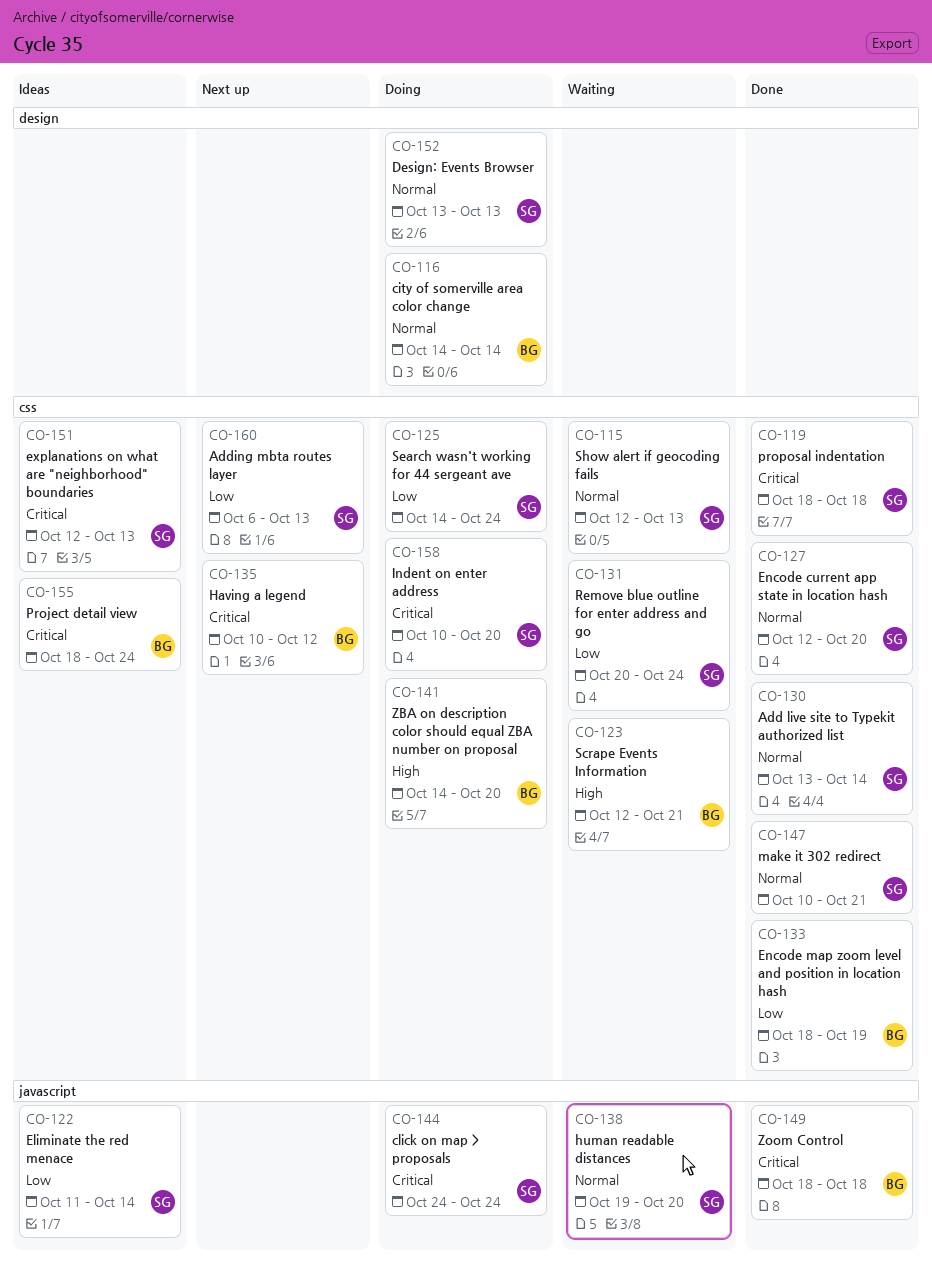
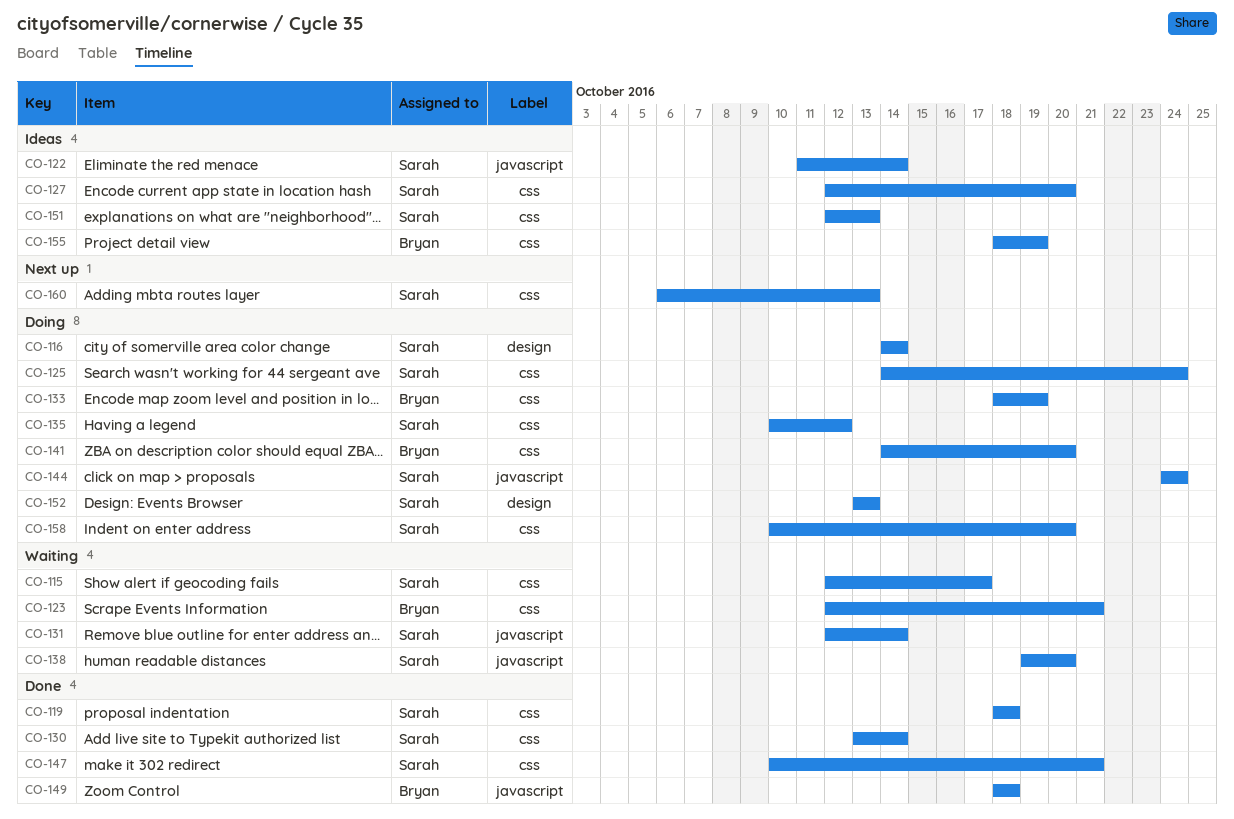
CO-115, due: Oct 13 -> Oct 17
CO-116, owner: Bryan -> Sarah
CO-127, status: Done -> Ideas
CO-131, label: css -> javascript
CO-131, start: Oct 20 -> Oct 12
CO-131, due: Oct 24 -> Oct 14
CO-133, status: Done -> Doing
CO-135, status: Next up -> Doing
CO-135, owner: Bryan -> Sarah
CO-155, due: Oct 24 -> Oct 19

